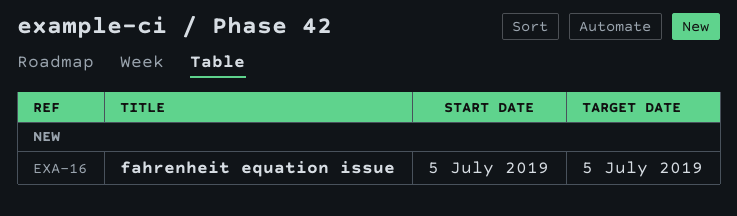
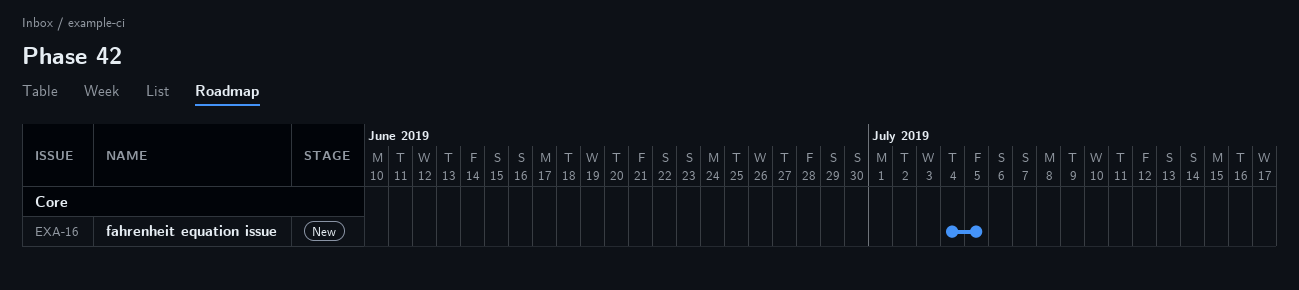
EXA-16, start: Jul 5 -> Jul 4

